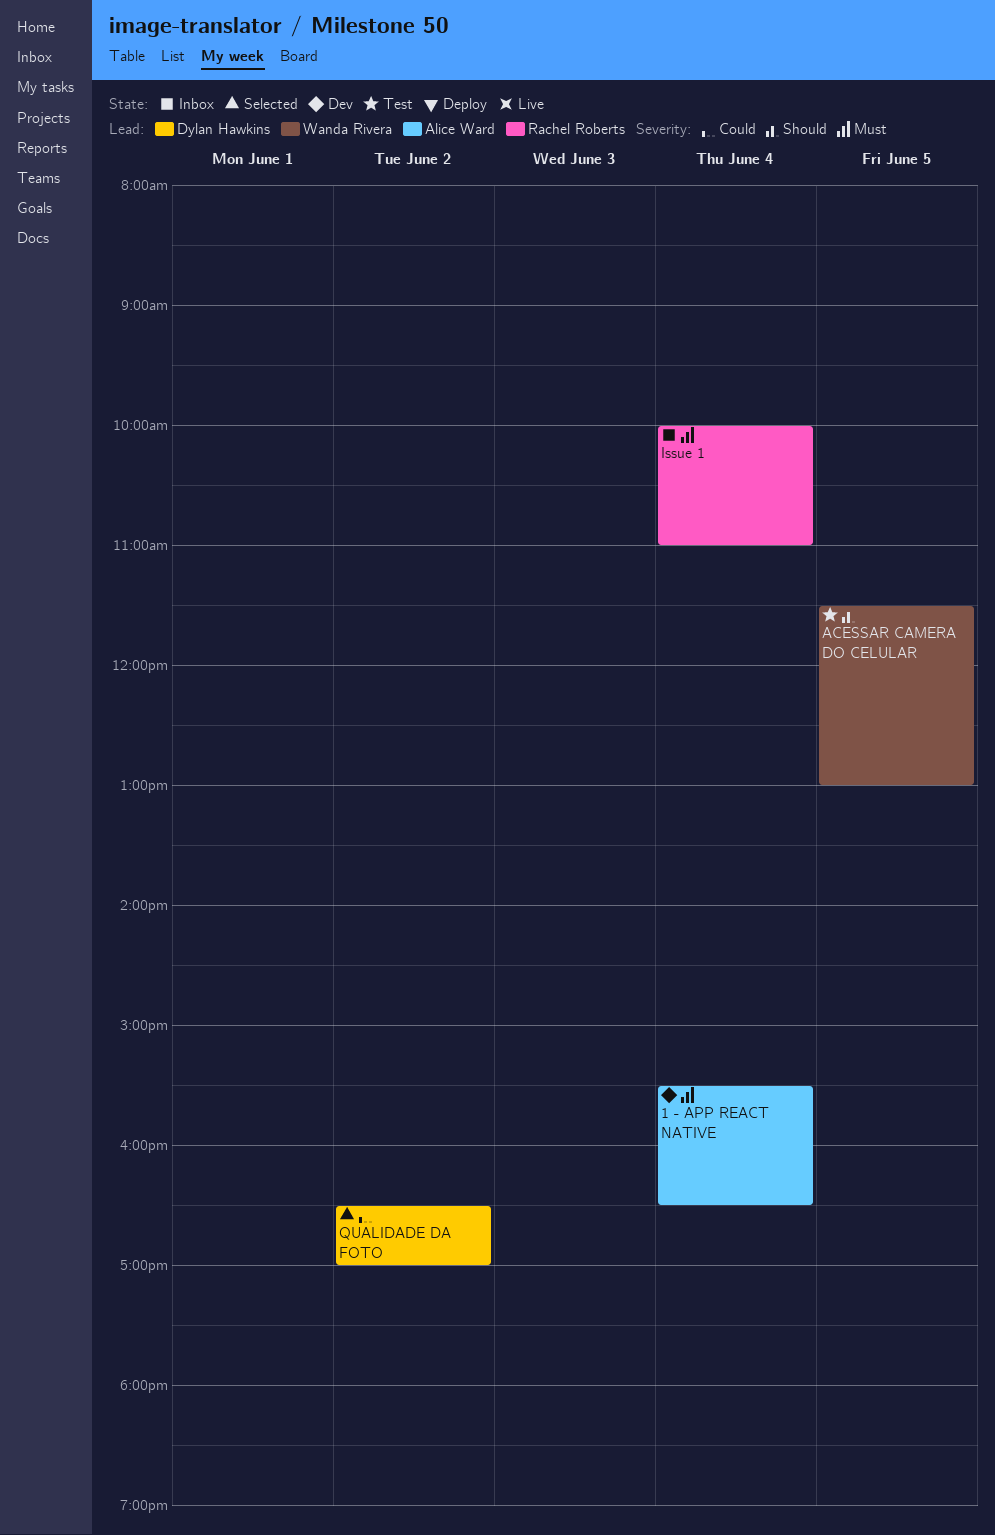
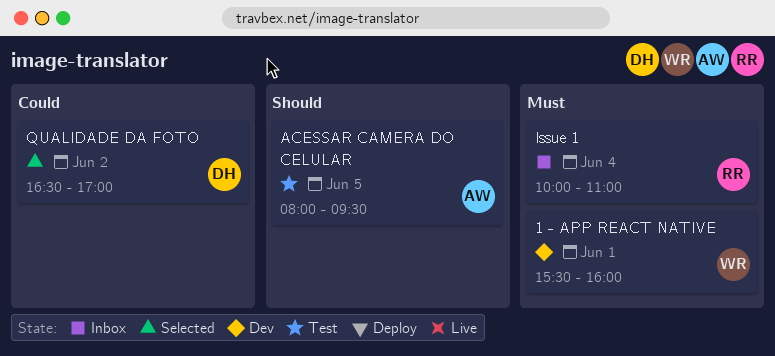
1 - APP REACT NATIVE, owner: Alice Ward -> Wanda Rivera
1 - APP REACT NATIVE, day: Jun 4 -> Jun 1
1 - APP REACT NATIVE, ends: 16:30 -> 16:00
ACESSAR CAMERA DO CELULAR, owner: Wanda Rivera -> Alice Ward
ACESSAR CAMERA DO CELULAR, begins: 11:30 -> 08:00
ACESSAR CAMERA DO CELULAR, ends: 13:00 -> 09:30

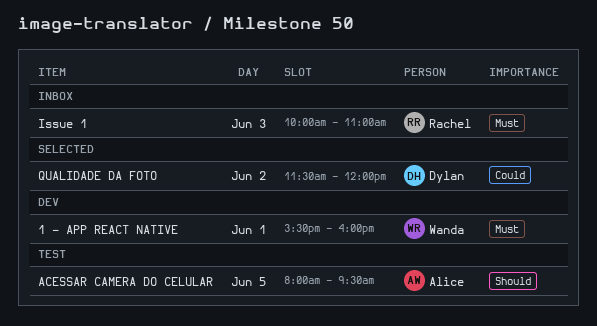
Issue 1, day: Jun 4 -> Jun 3
QUALIDADE DA FOTO, begins: 16:30 -> 11:30
QUALIDADE DA FOTO, ends: 17:00 -> 12:00

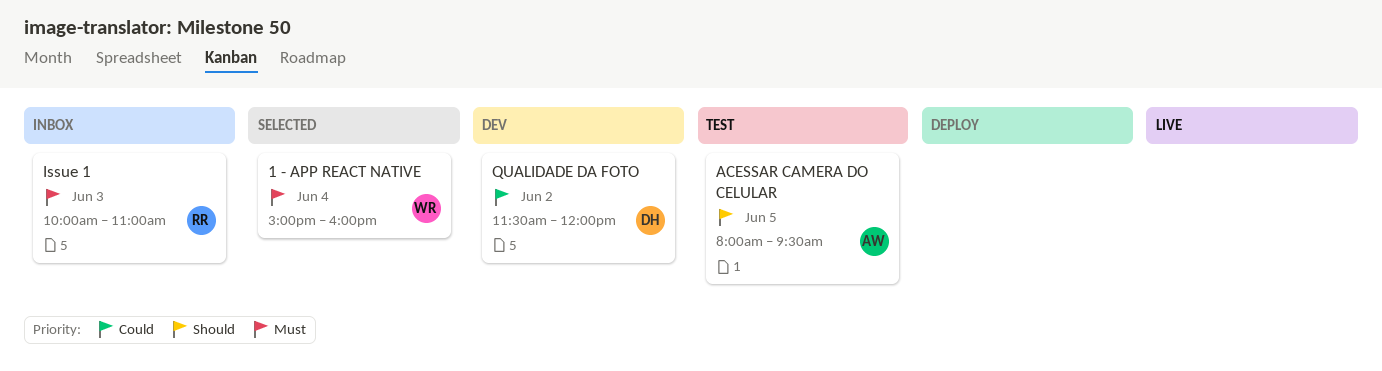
1 - APP REACT NATIVE, status: Dev -> Selected
1 - APP REACT NATIVE, day: Jun 1 -> Jun 4
1 - APP REACT NATIVE, begins: 15:30 -> 15:00
QUALIDADE DA FOTO, status: Selected -> Dev

